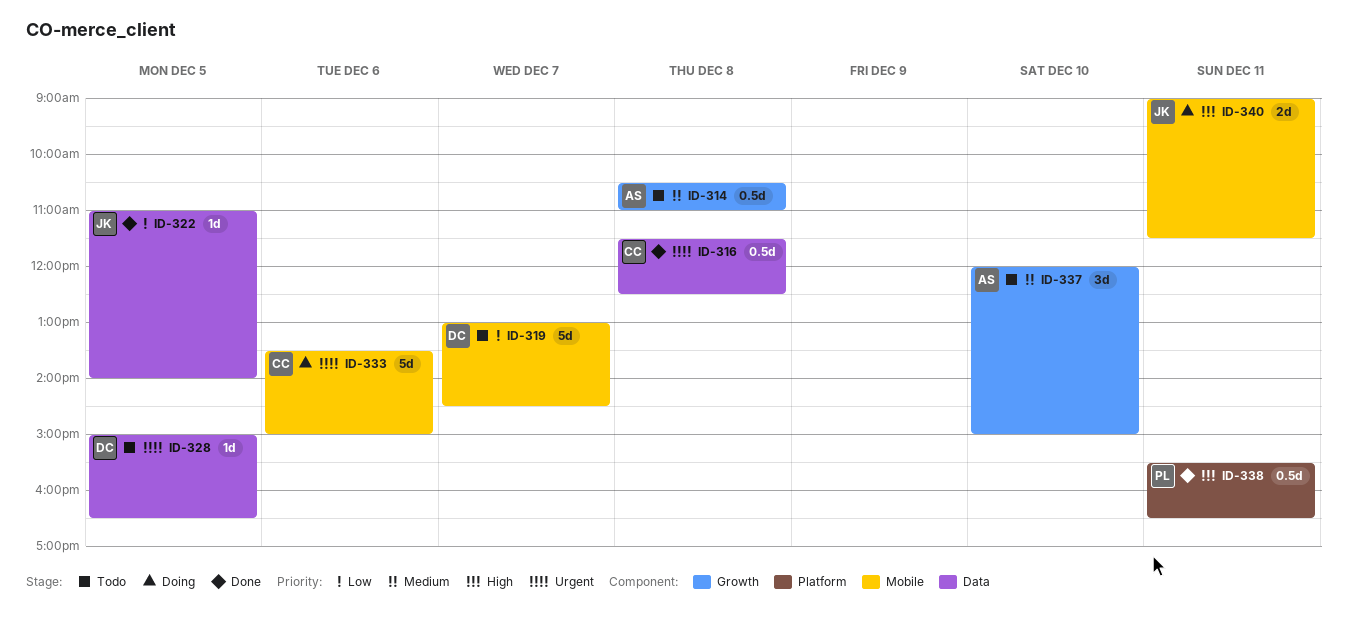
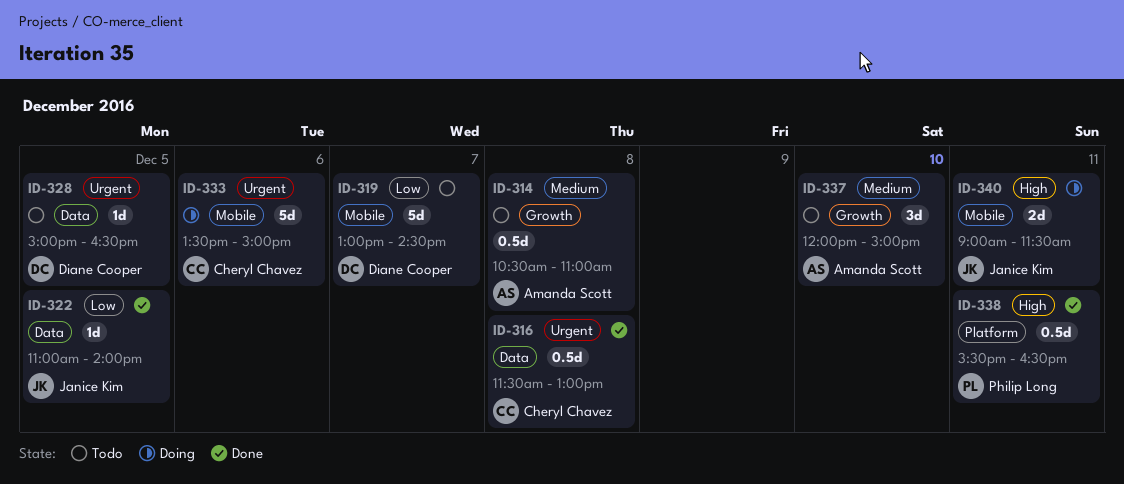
ID-316, ends: 12:30 -> 13:00

